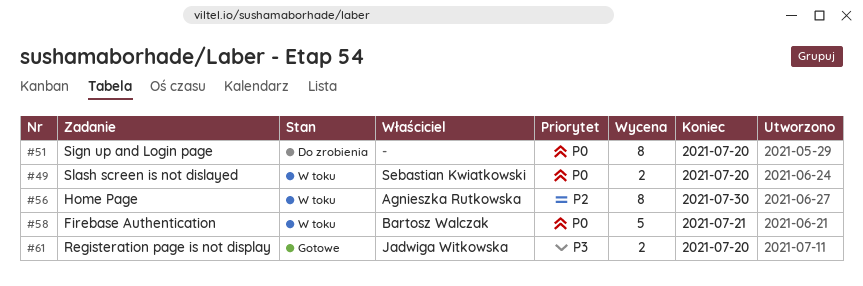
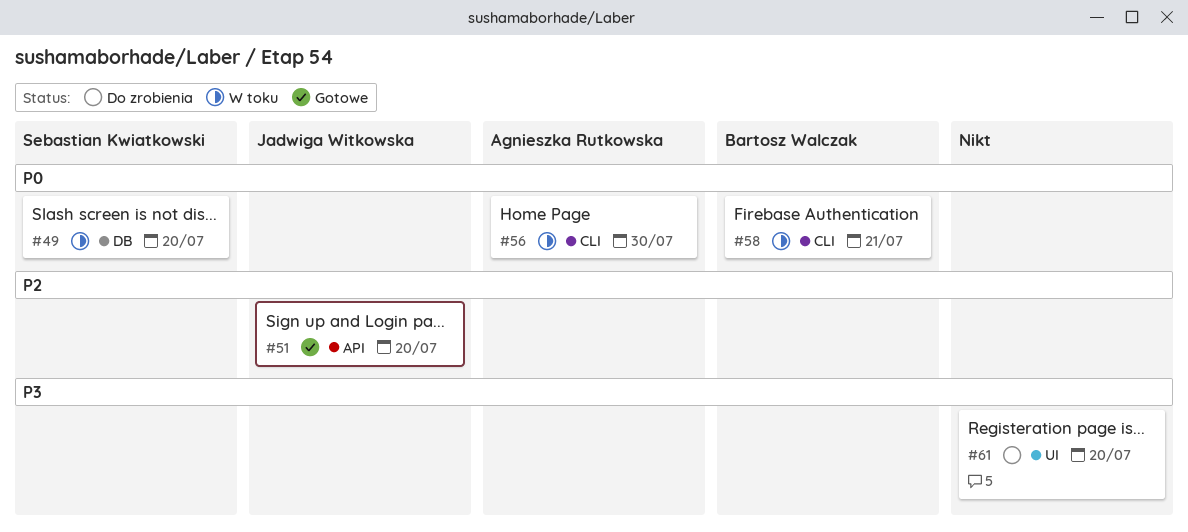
#51, status: Do zrobienia -> Gotowe
#51, owner: none -> Jadwiga Witkowska
#51, priority: P0 -> P2
#56, priority: P2 -> P0
#61, status: Gotowe -> Do zrobienia
#61, owner: Jadwiga Witkowska -> none

